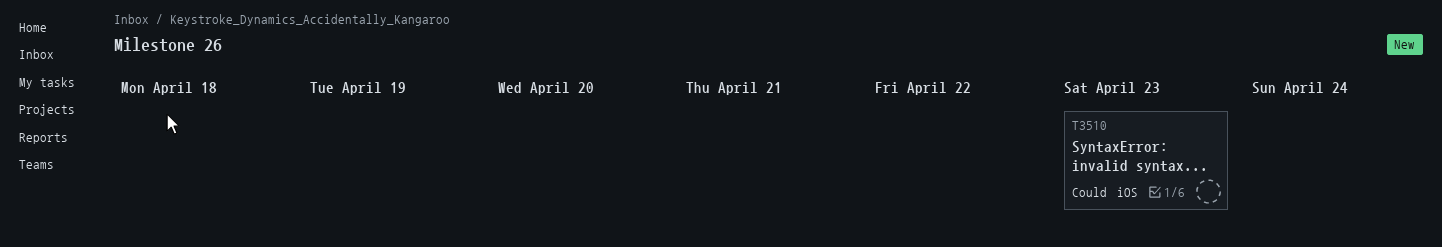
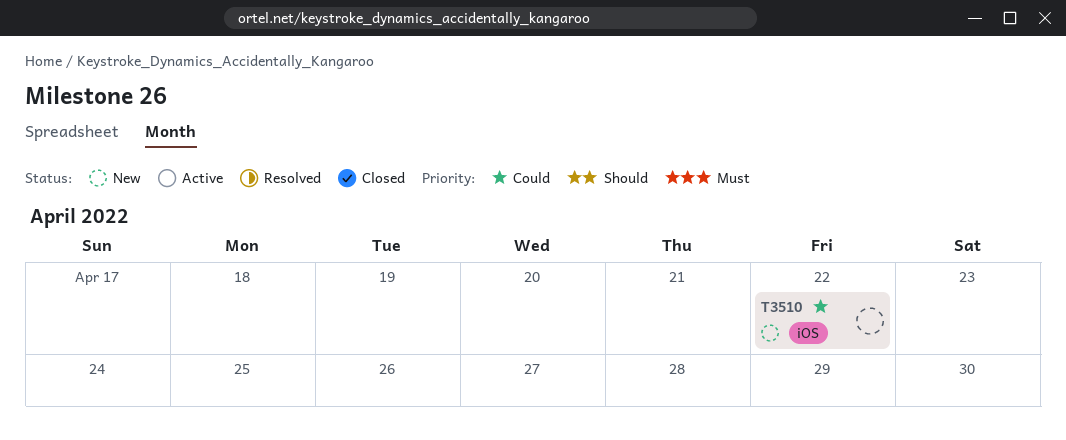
T3510, due: Apr 23 -> Apr 22

